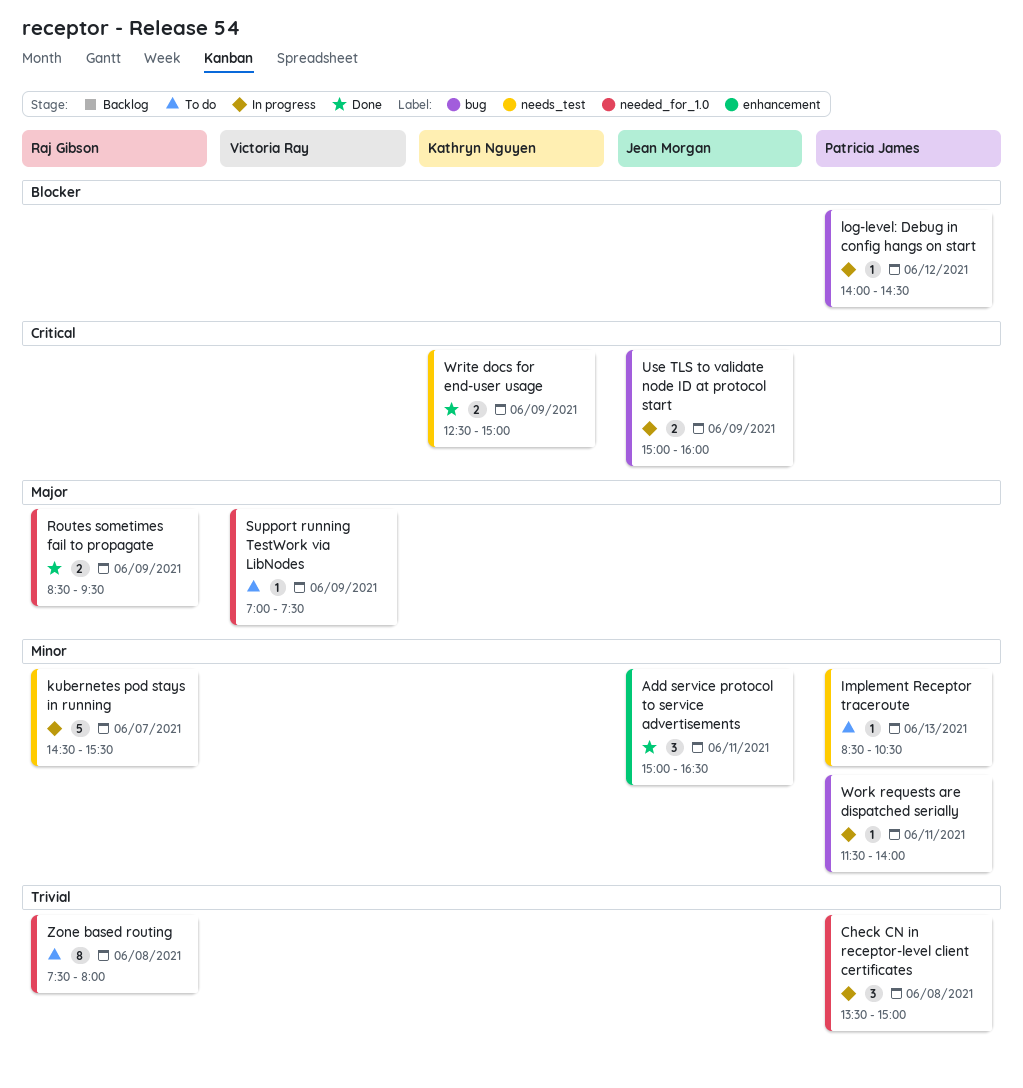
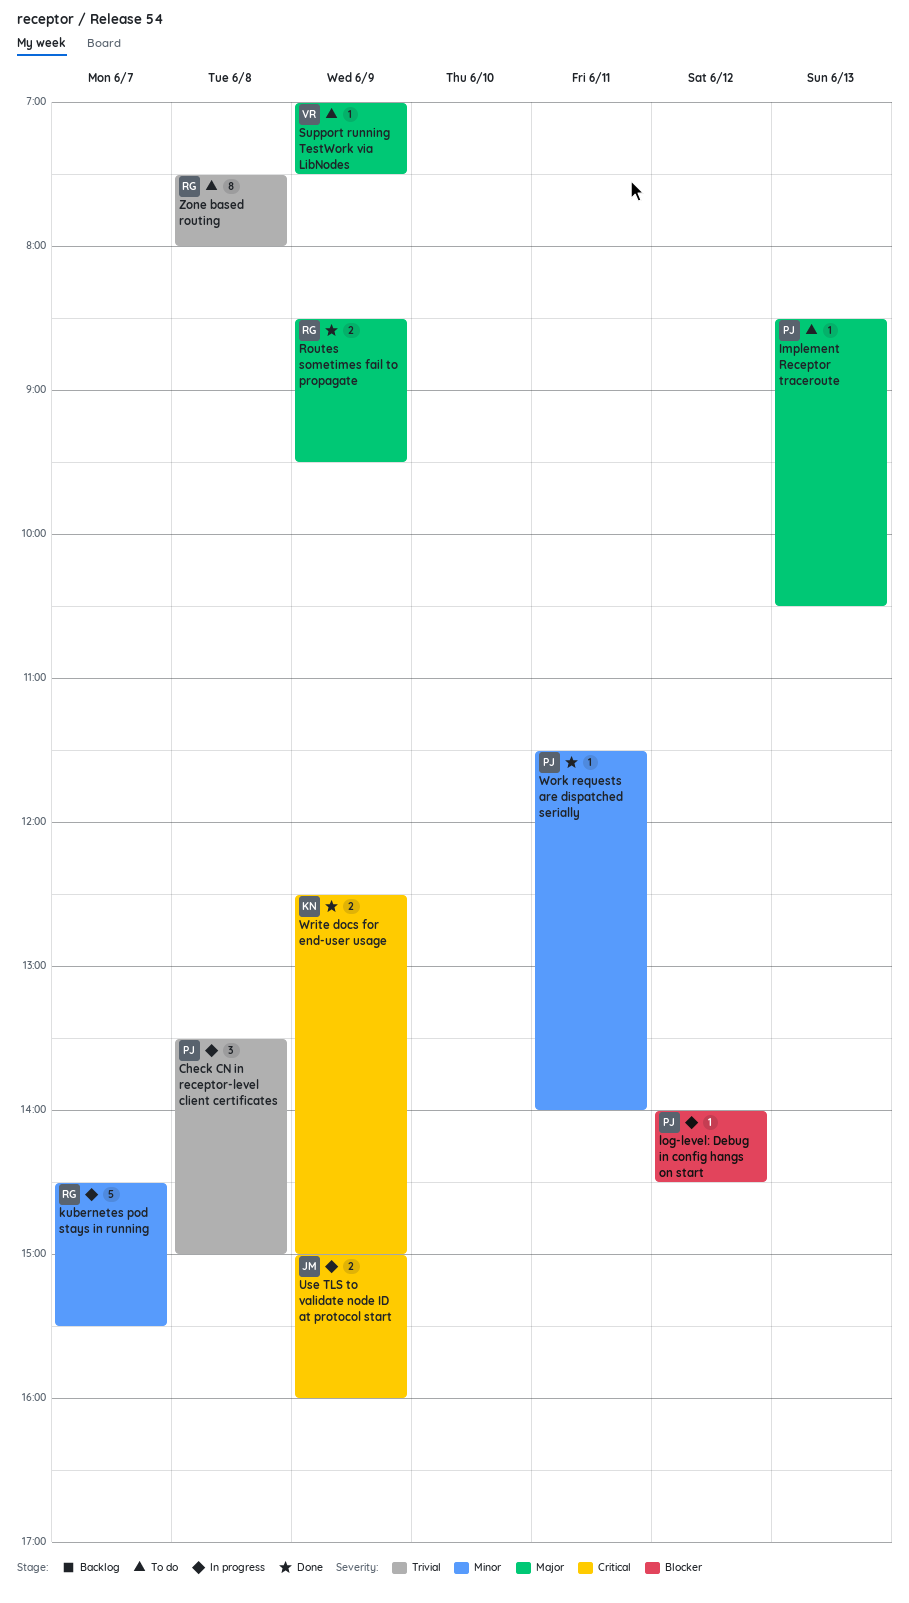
Add service protocol to service advertisements: present -> none
Implement Receptor traceroute, priority: Minor -> Major
Work requests are dispatched serially, status: In progress -> Done

